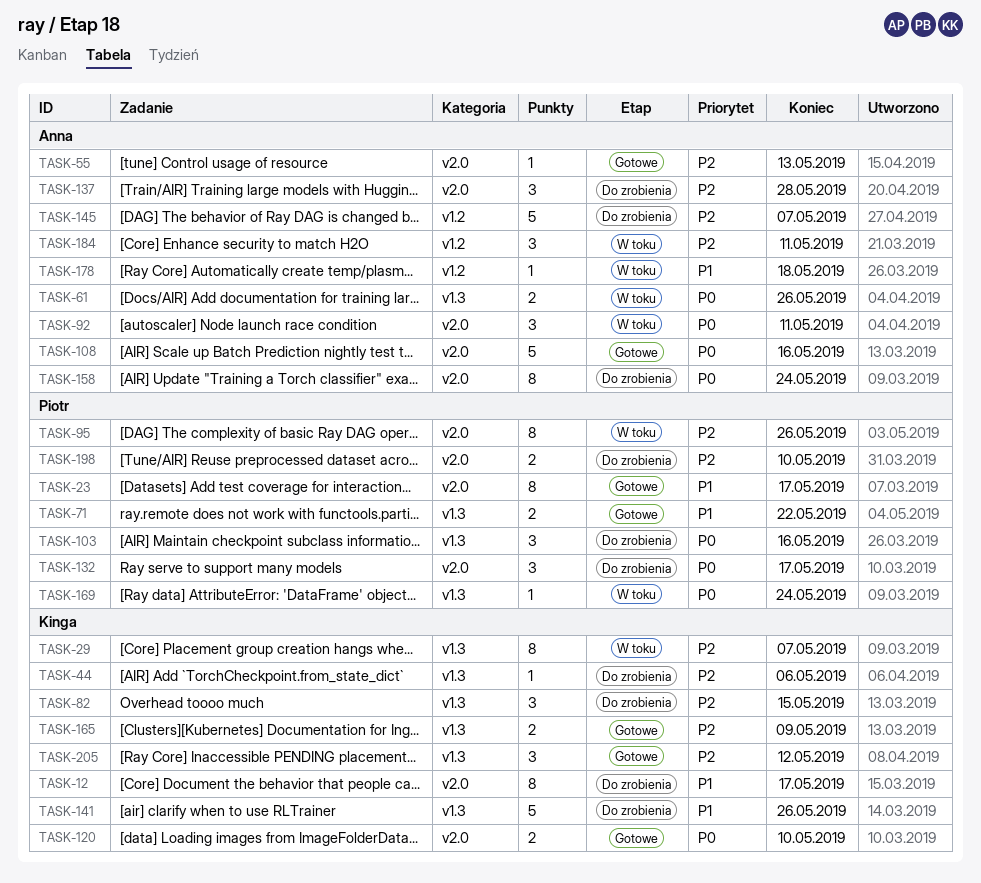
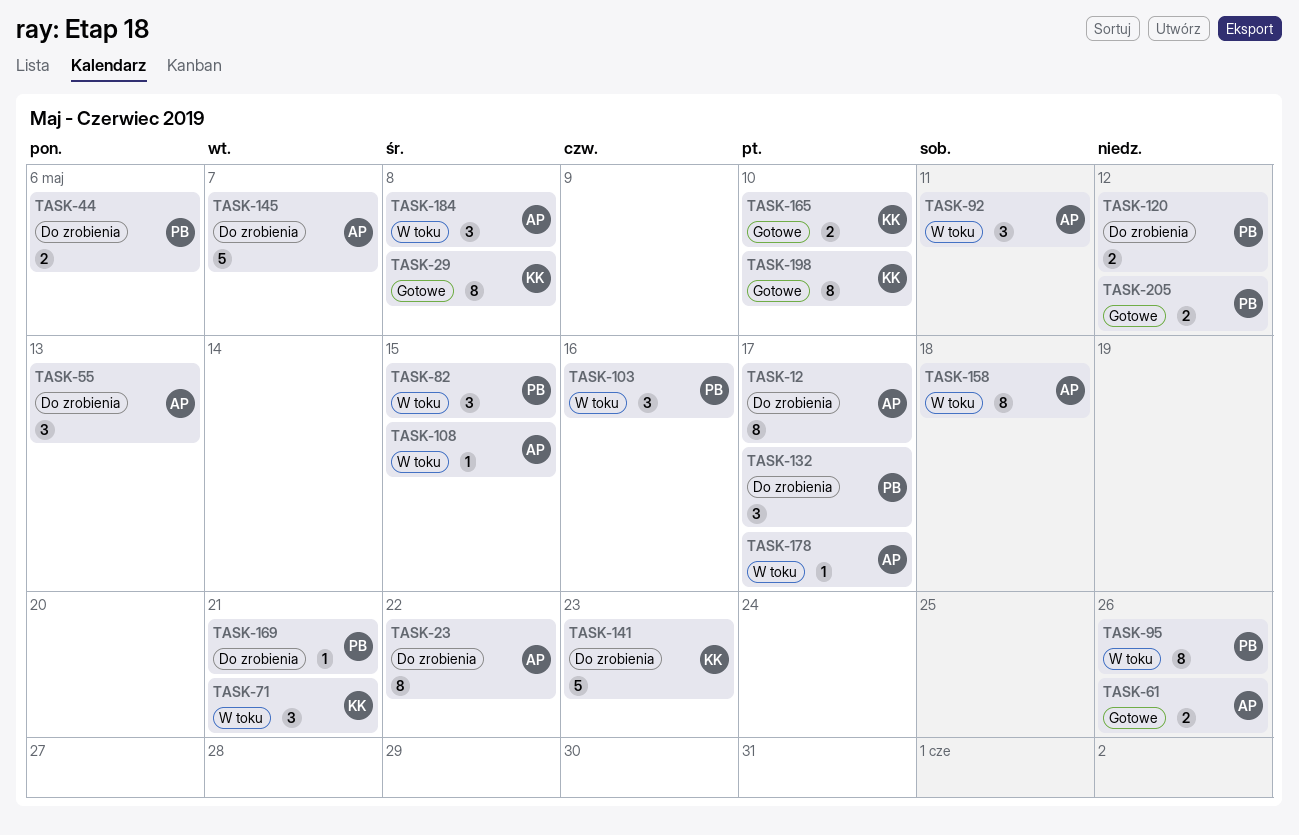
TASK-12, owner: Kinga -> Anna
TASK-23, status: Gotowe -> Do zrobienia
TASK-23, owner: Piotr -> Anna
TASK-23, due: May 17 -> May 22
TASK-29, status: W toku -> Gotowe
TASK-29, due: May 7 -> May 8
TASK-44, owner: Kinga -> Piotr
TASK-44, estimate: 1 -> 2
TASK-55, status: Gotowe -> Do zrobienia
TASK-55, estimate: 1 -> 3
TASK-61, status: W toku -> Gotowe
TASK-71, status: Gotowe -> W toku
TASK-71, owner: Piotr -> Kinga
TASK-71, estimate: 2 -> 3
TASK-71, due: May 22 -> May 21
TASK-82, status: Do zrobienia -> W toku
TASK-82, owner: Kinga -> Piotr
TASK-103, status: Do zrobienia -> W toku
TASK-108, status: Gotowe -> W toku
TASK-108, estimate: 5 -> 1
TASK-108, due: May 16 -> May 15
TASK-120, status: Gotowe -> Do zrobienia
TASK-120, owner: Kinga -> Piotr
TASK-120, due: May 10 -> May 12
TASK-137: present -> none
TASK-141, due: May 26 -> May 23
TASK-158, status: Do zrobienia -> W toku
TASK-158, due: May 24 -> May 18
TASK-165, due: May 9 -> May 10
TASK-169, status: W toku -> Do zrobienia
TASK-169, due: May 24 -> May 21
TASK-178, due: May 18 -> May 17
TASK-184, due: May 11 -> May 8
TASK-198, status: Do zrobienia -> Gotowe
TASK-198, owner: Piotr -> Kinga
TASK-198, estimate: 2 -> 8
TASK-205, owner: Kinga -> Piotr
TASK-205, estimate: 3 -> 2

